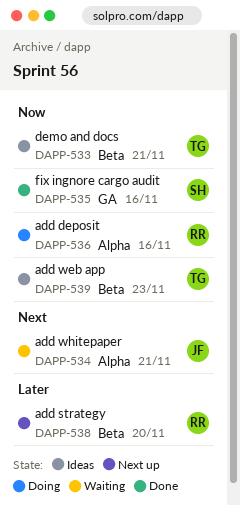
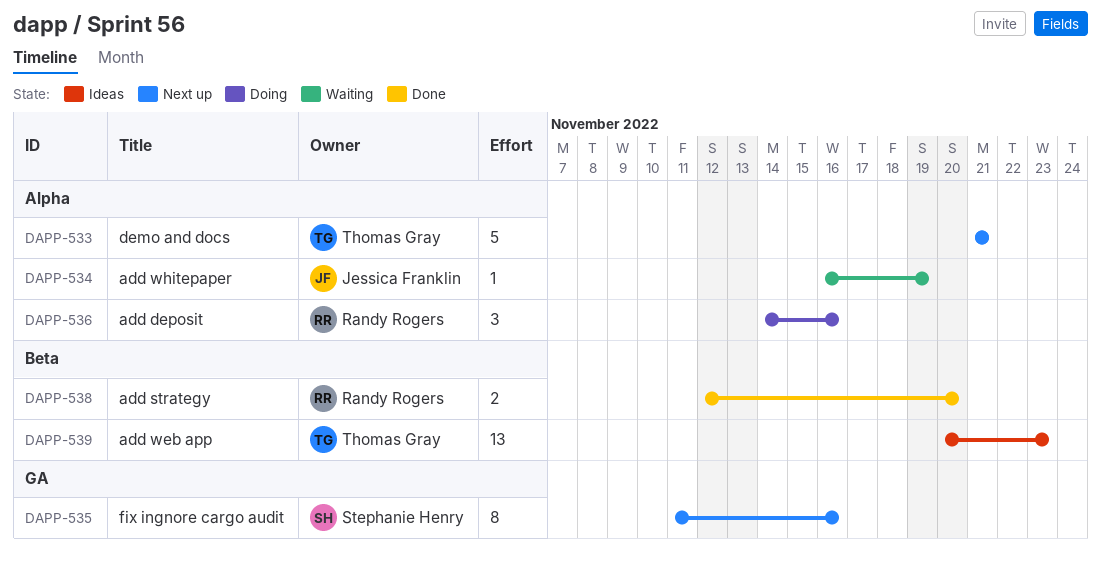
DAPP-533, status: Ideas -> Next up
DAPP-533, label: Beta -> Alpha
DAPP-534, due: Nov 21 -> Nov 19
DAPP-535, status: Done -> Next up
DAPP-538, status: Next up -> Done

